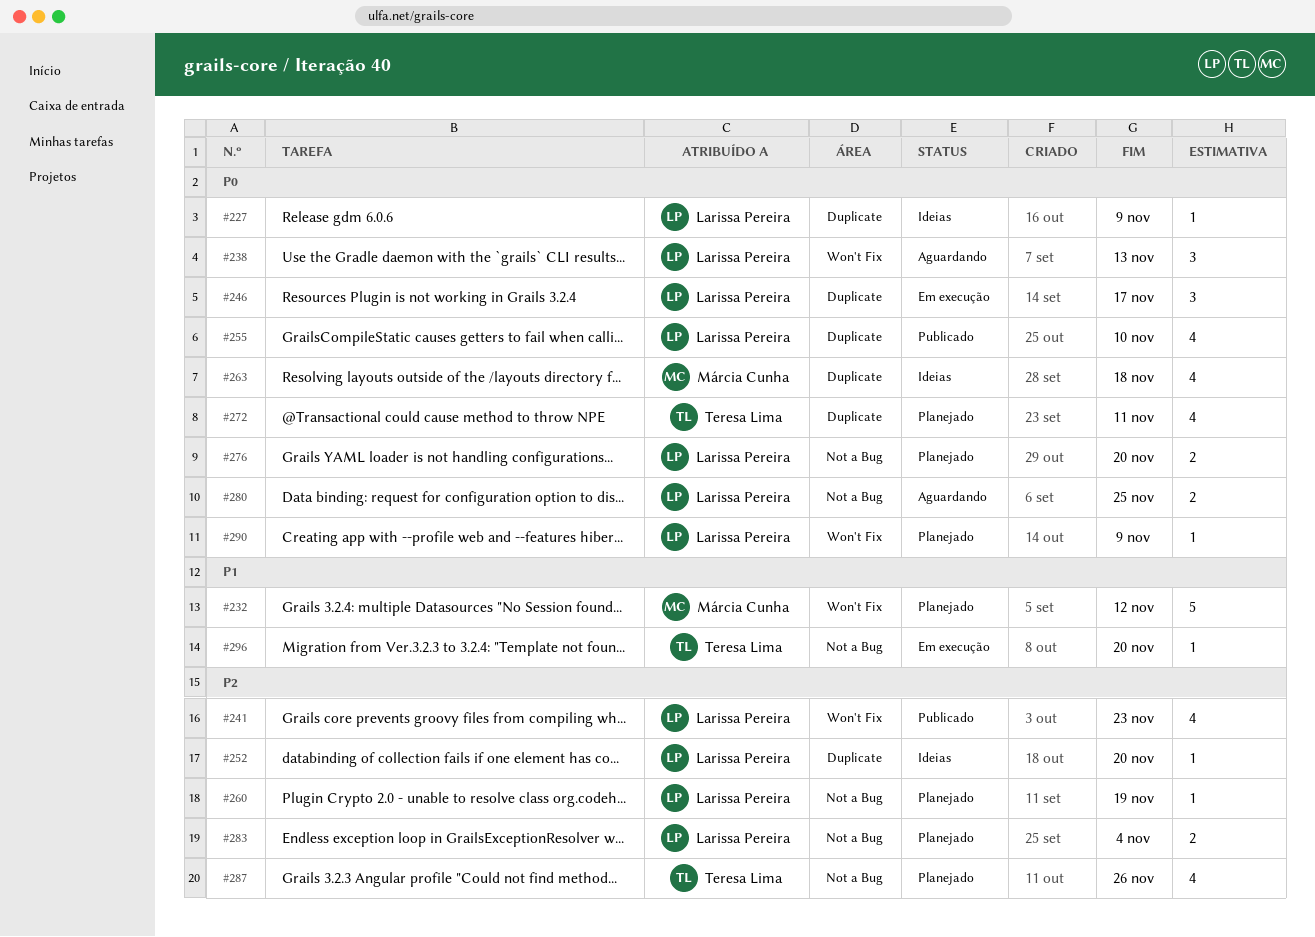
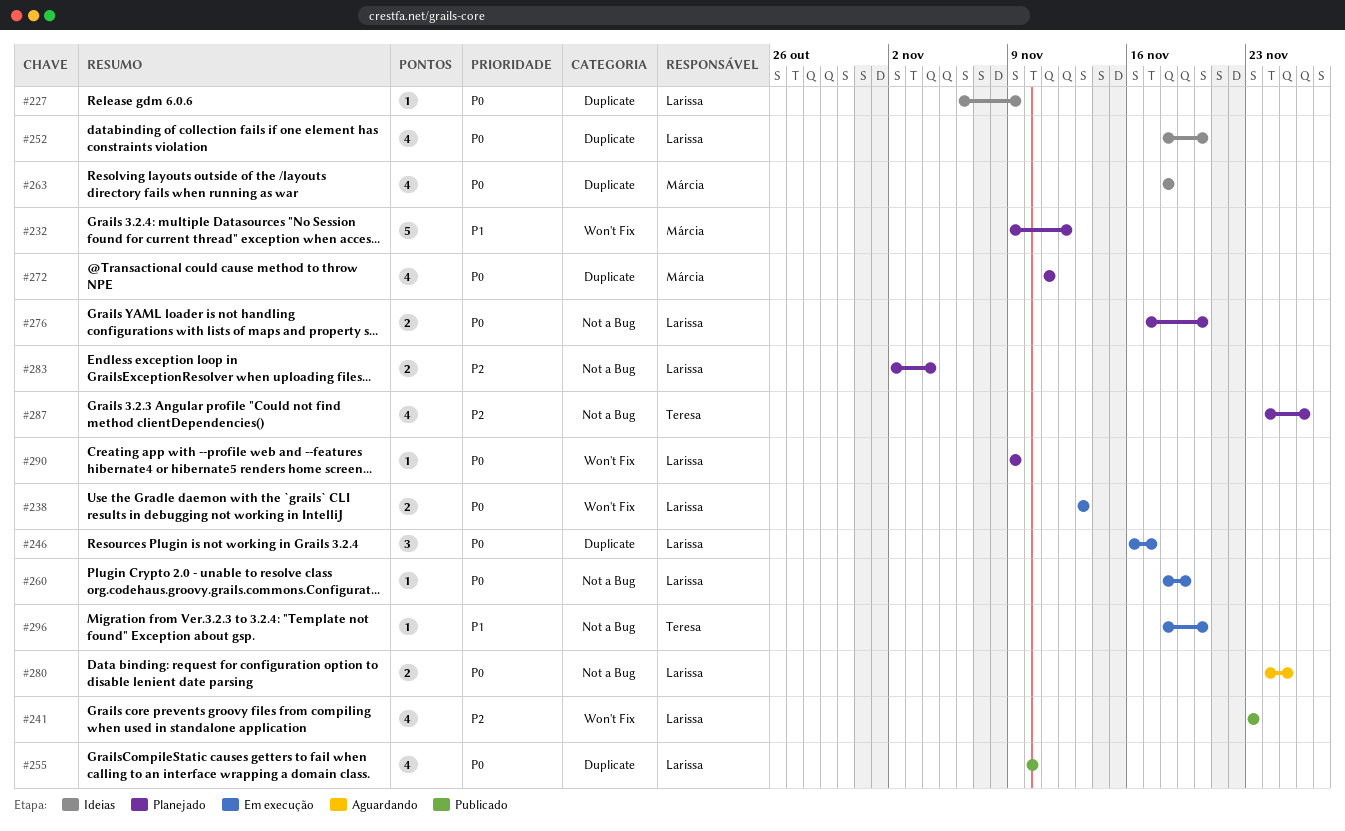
#238, status: Aguardando -> Em execução
#238, estimate: 3 -> 2
#252, priority: P2 -> P0
#252, estimate: 1 -> 4
#260, status: Planejado -> Em execução
#260, priority: P2 -> P0
#272, owner: Teresa Lima -> Márcia Cunha

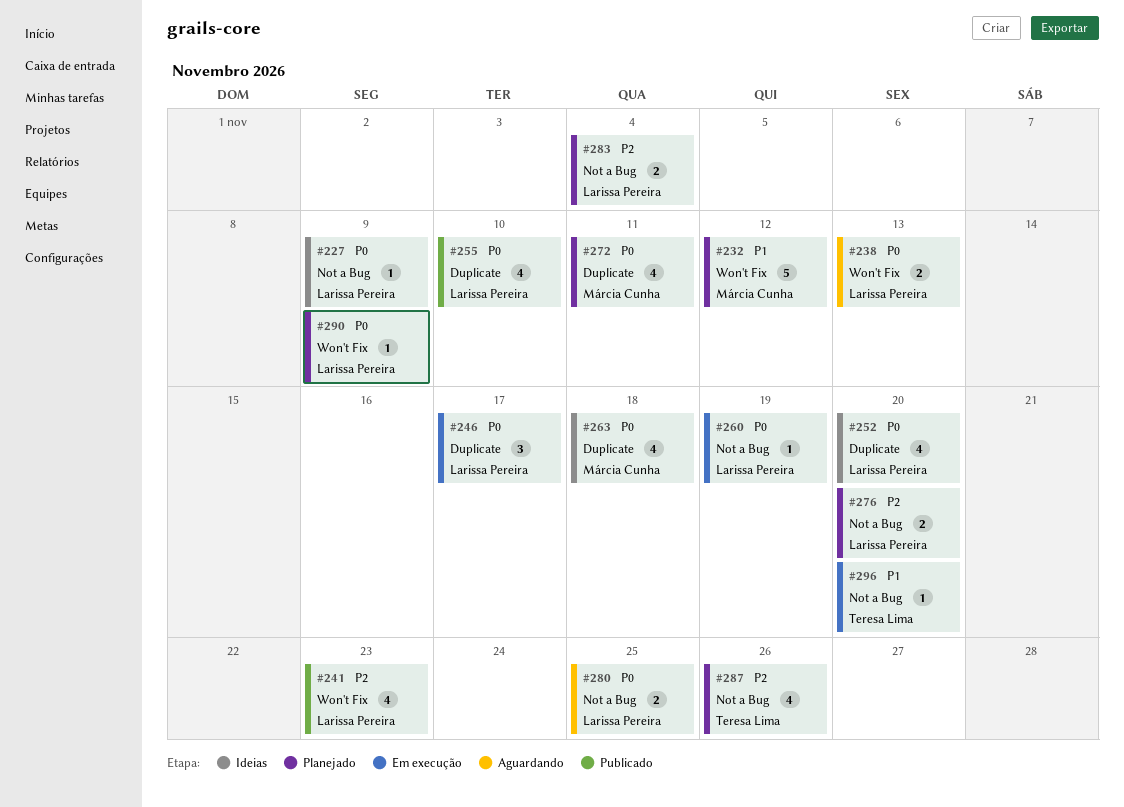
#227, label: Duplicate -> Not a Bug
#238, status: Em execução -> Aguardando
#276, priority: P0 -> P2

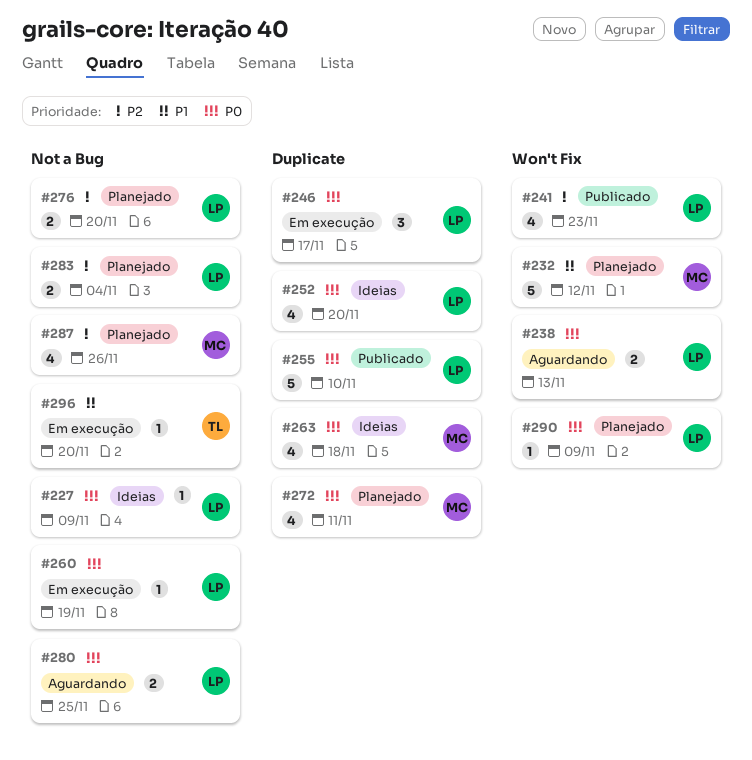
#255, estimate: 4 -> 5
#287, owner: Teresa Lima -> Márcia Cunha

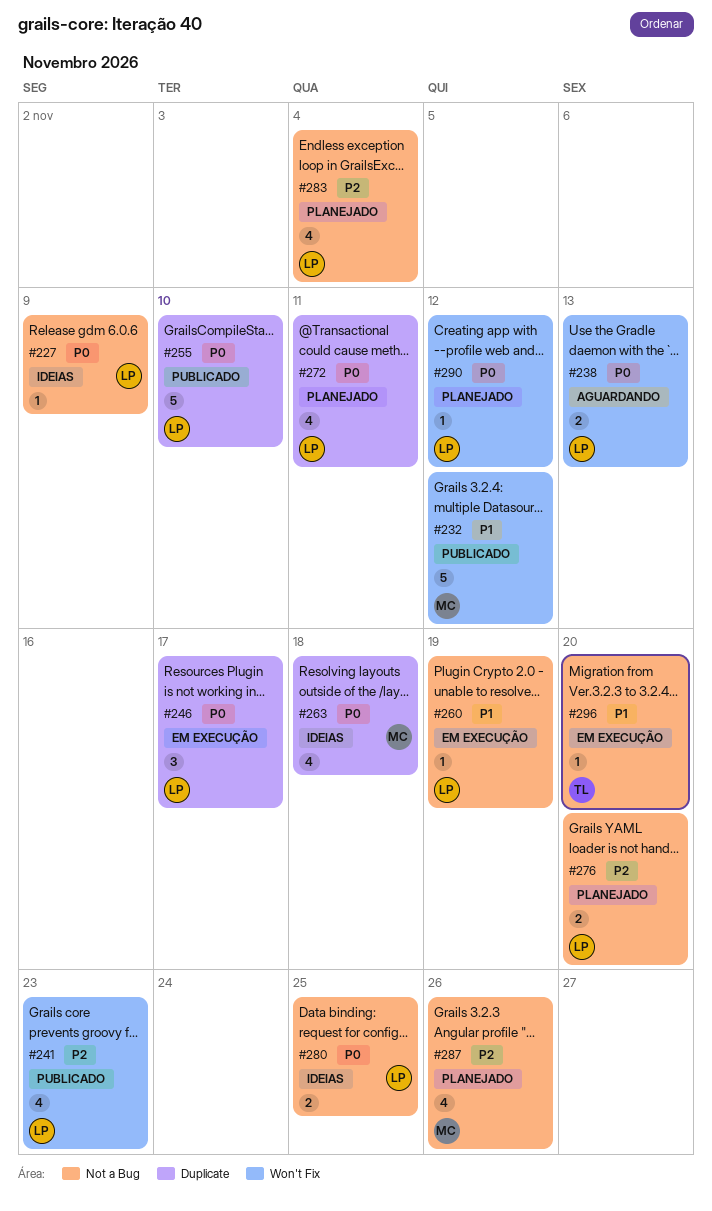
#232, status: Planejado -> Publicado
#252: present -> none
#260, priority: P0 -> P1
#272, owner: MC -> LP
#280, status: Aguardando -> Ideias
#283, estimate: 2 -> 4
#290, due: Nov 9 -> Nov 12

